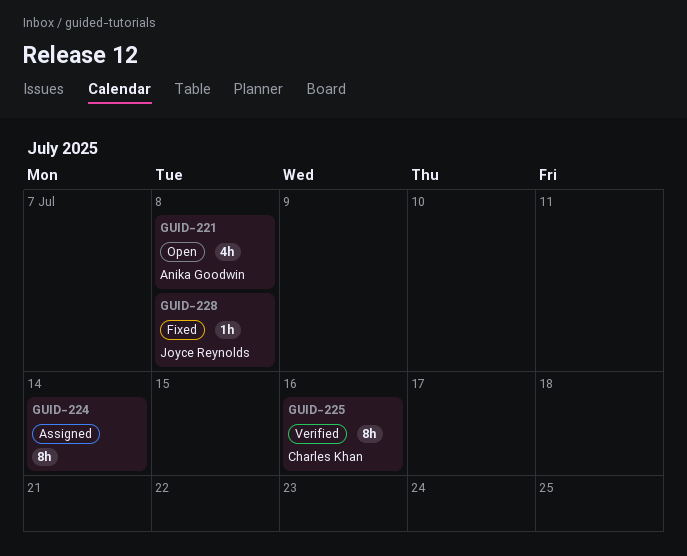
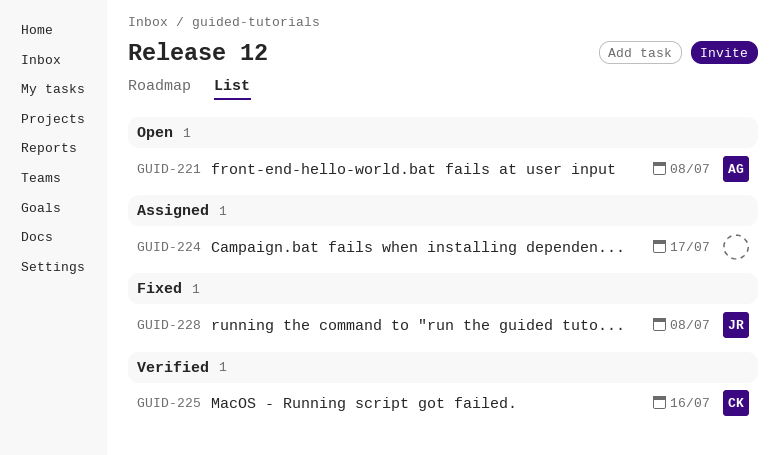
GUID-224, due: Jul 14 -> Jul 17

